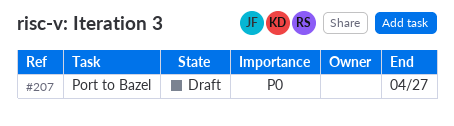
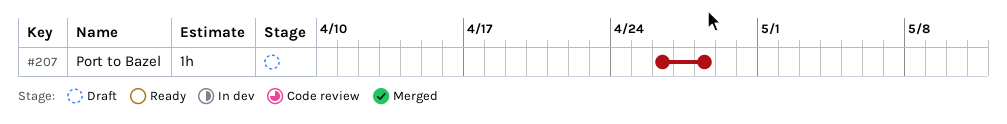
#207, due: Apr 27 -> Apr 28

